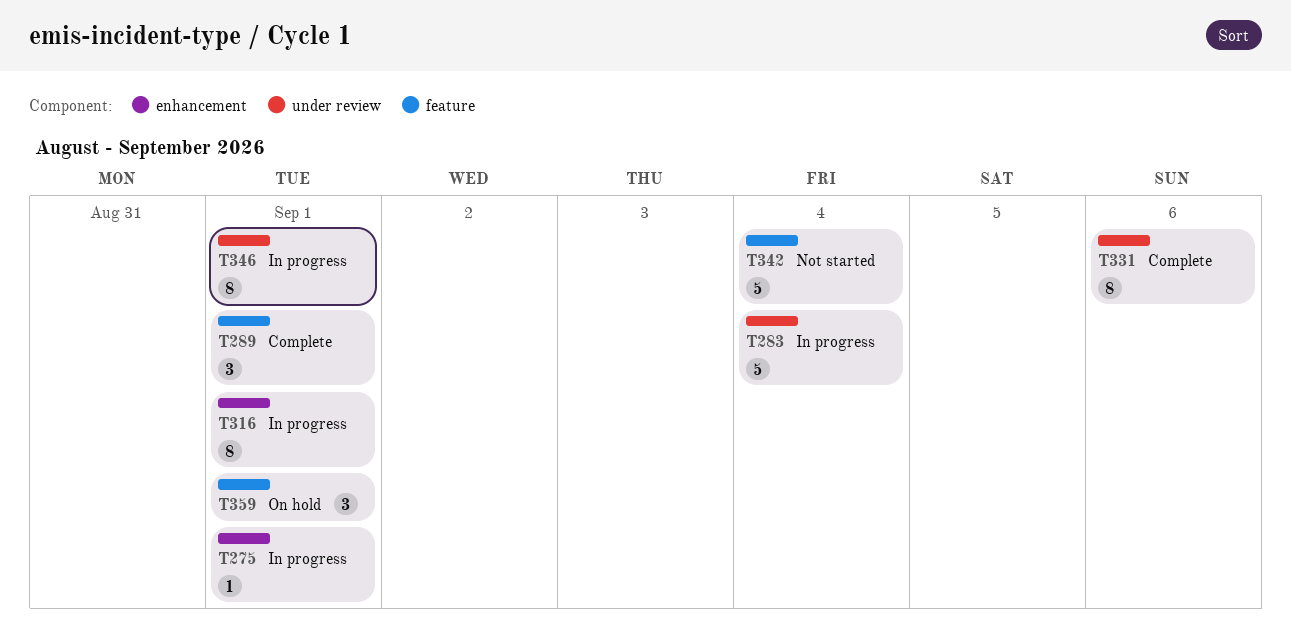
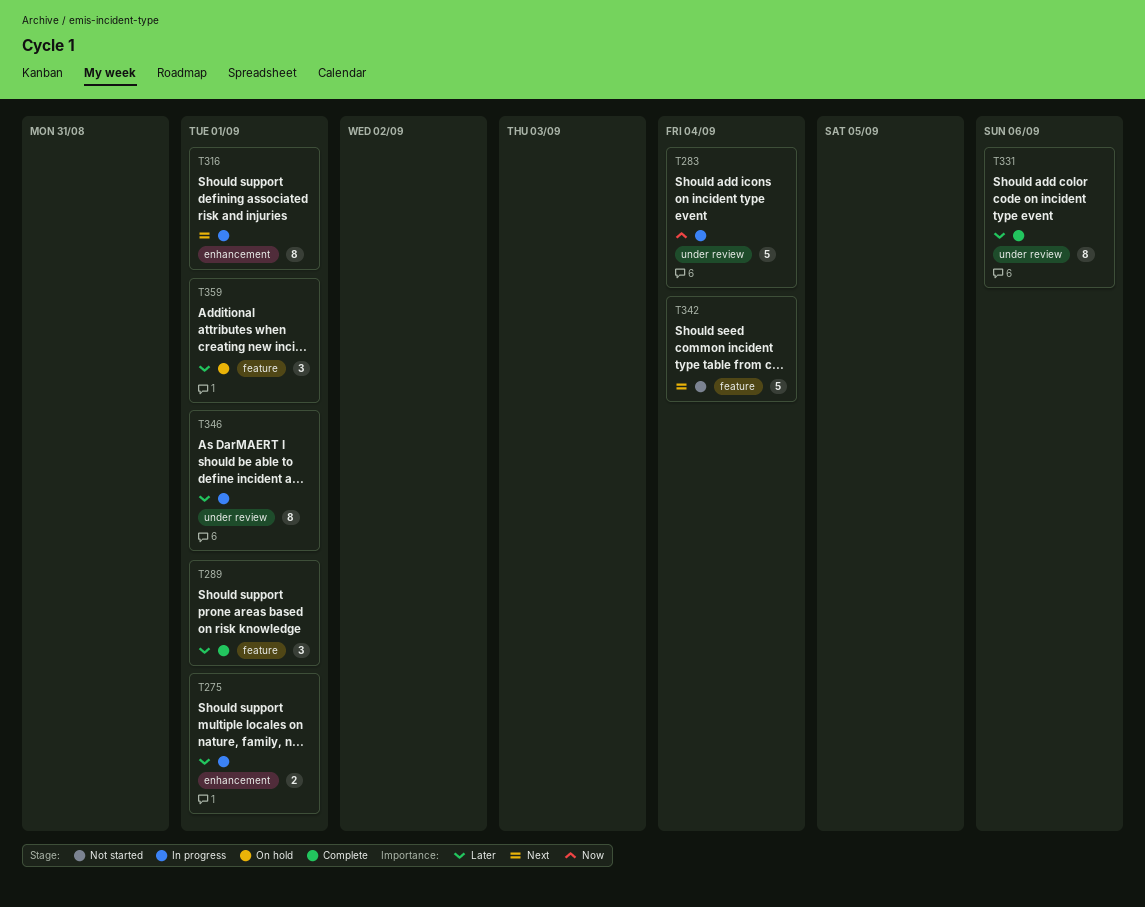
T275, estimate: 1 -> 2

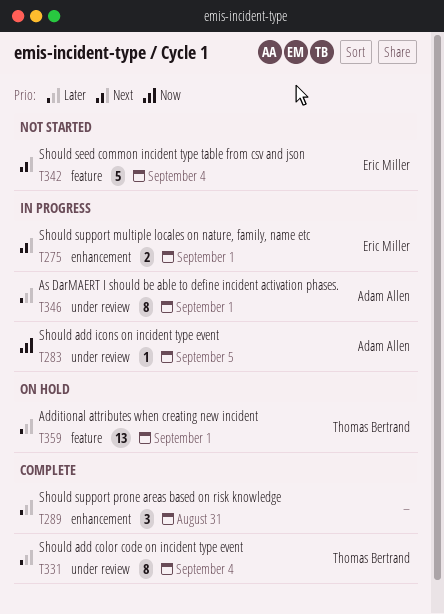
T275, priority: Later -> Next
T283, estimate: 5 -> 1
T283, due: Sep 4 -> Sep 5
T289, label: feature -> enhancement
T289, due: Sep 1 -> Aug 31
T316: present -> none
T331, due: Sep 6 -> Sep 4
T359, estimate: 3 -> 13

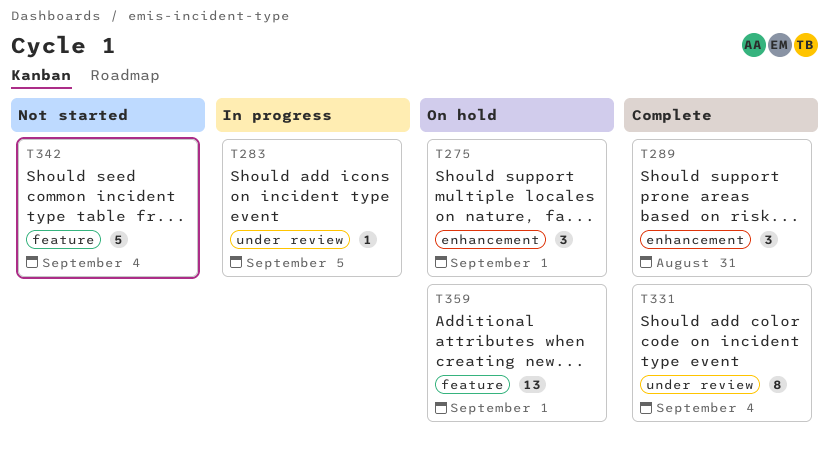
T275, status: In progress -> On hold
T275, estimate: 2 -> 3
T346: present -> none

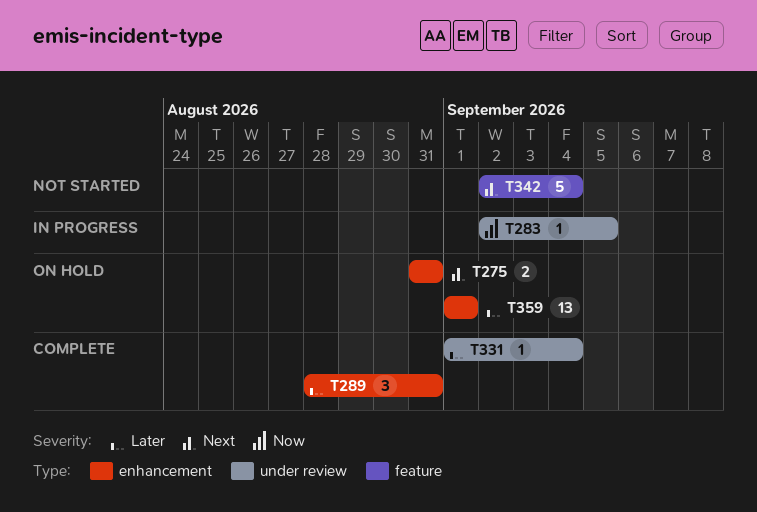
T275, estimate: 3 -> 2
T275, due: Sep 1 -> Aug 31
T331, estimate: 8 -> 1
T359, label: feature -> enhancement

